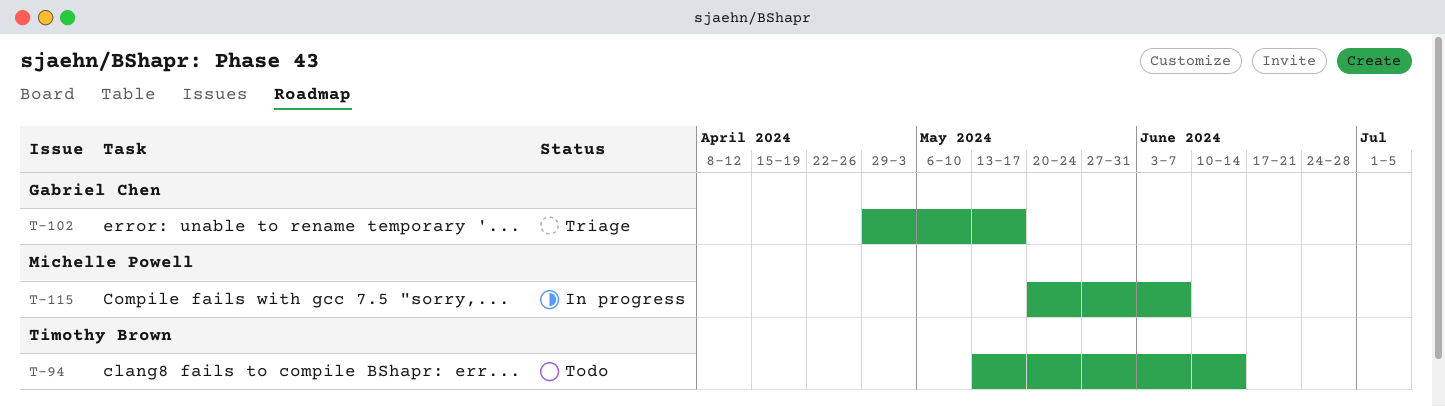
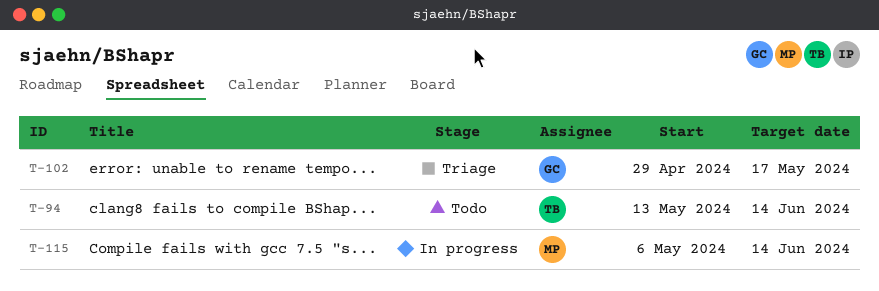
T-115, start: May 20 -> May 6
T-115, due: Jun 7 -> Jun 14

